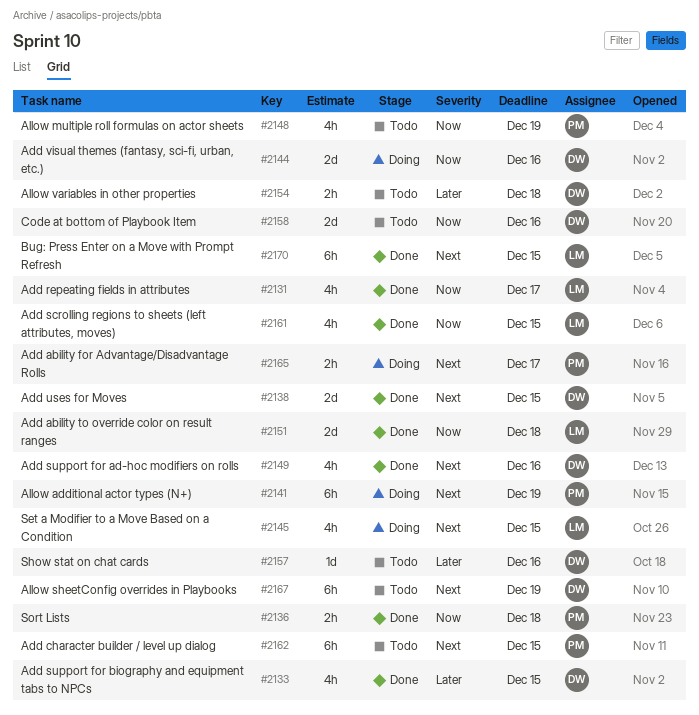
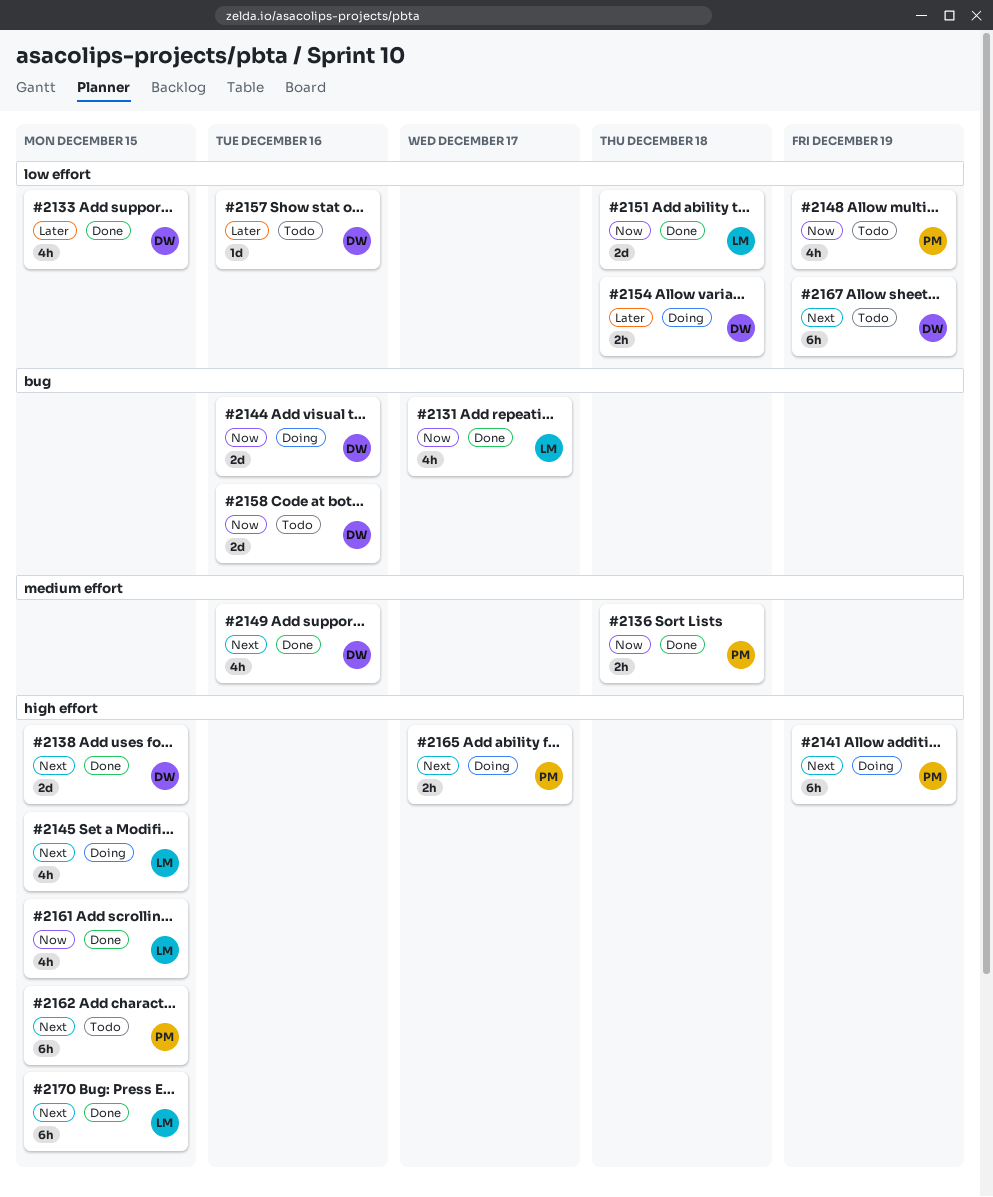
#2154, status: Todo -> Doing

